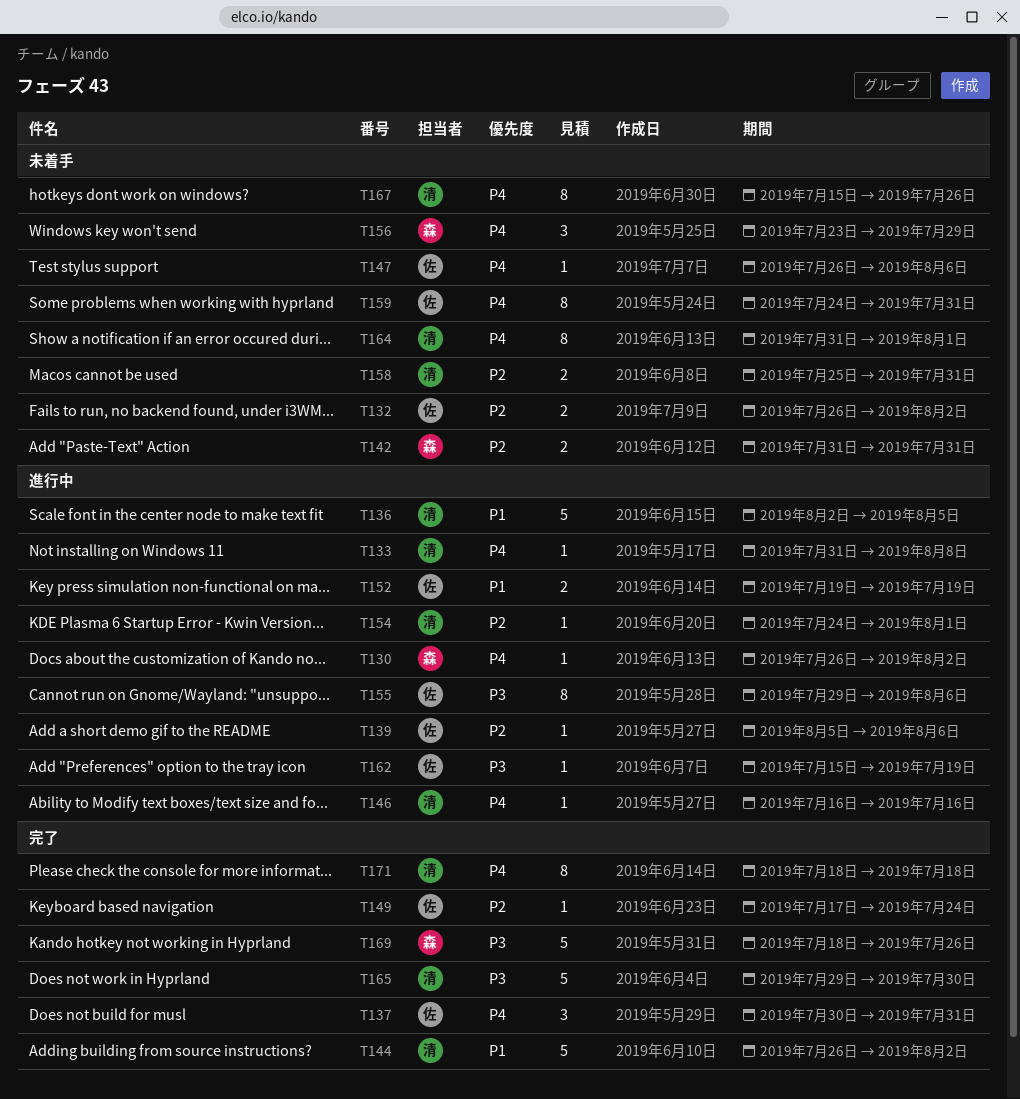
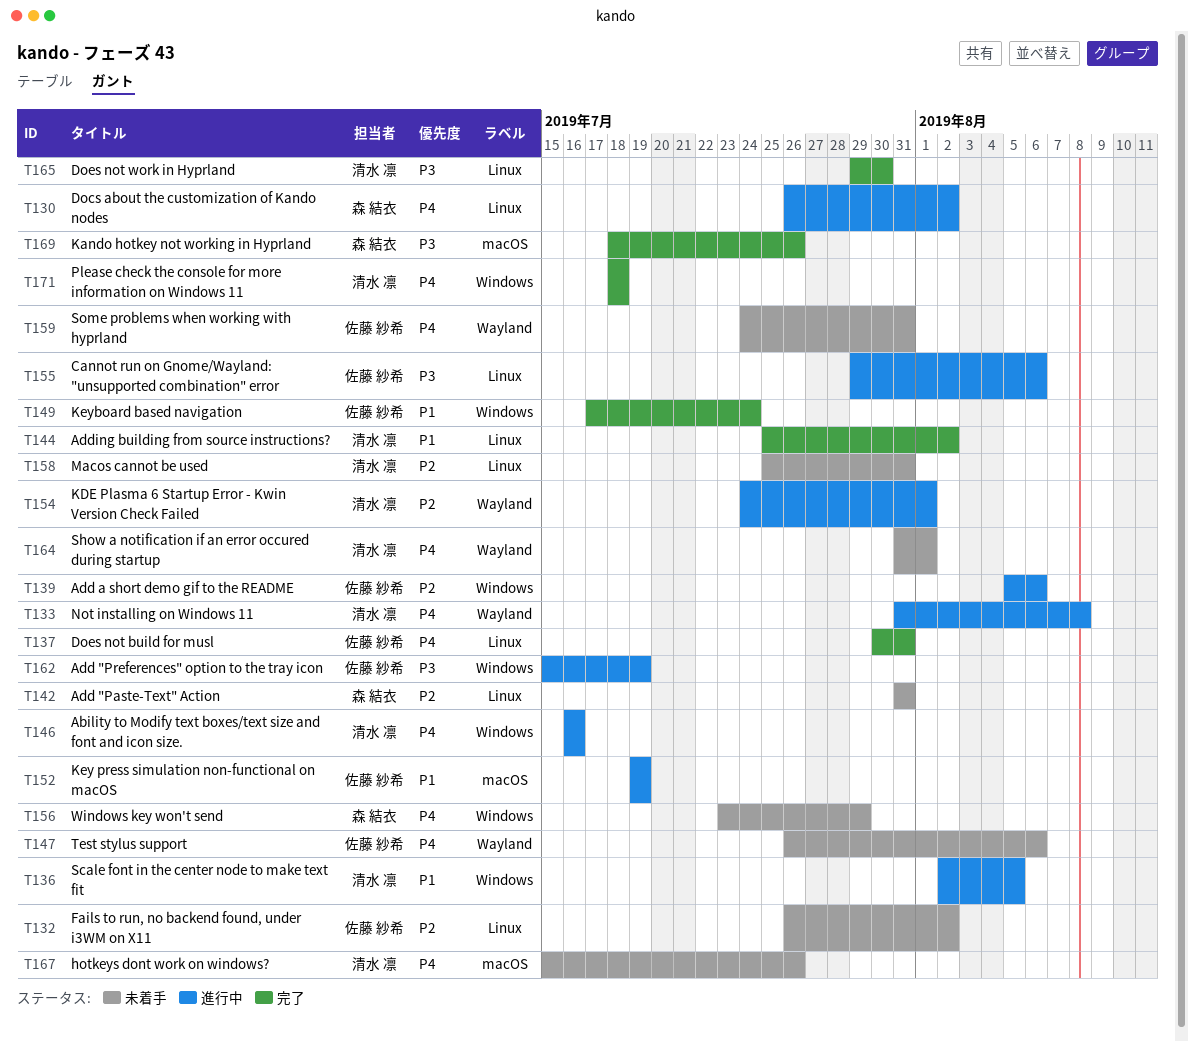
T144, start: Jul 26 -> Jul 25
T149, priority: P2 -> P1

